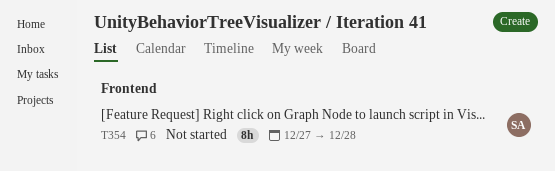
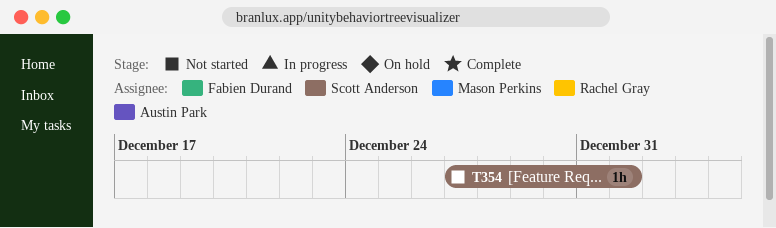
T354, estimate: 8h -> 1h
T354, due: Dec 28 -> Jan 1

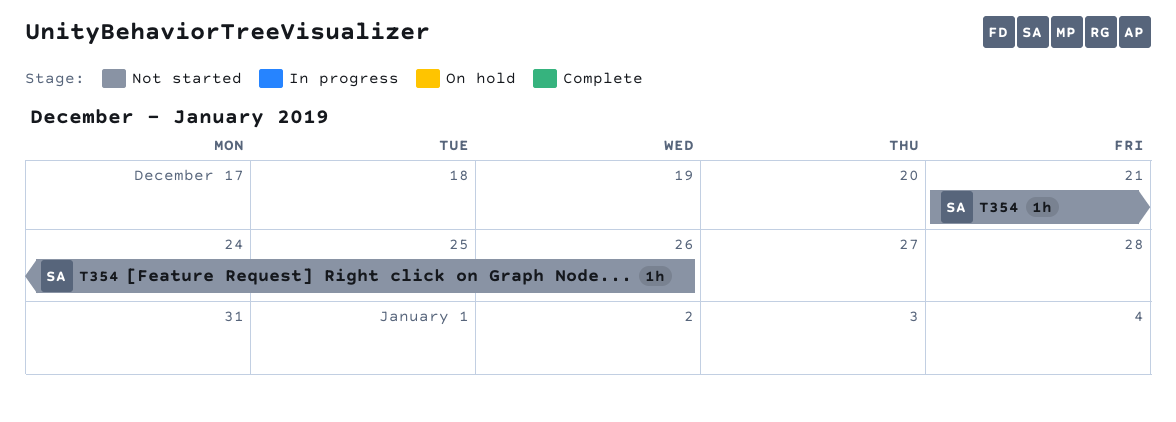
T354, start: Dec 27 -> Dec 21
T354, due: Jan 1 -> Dec 26

